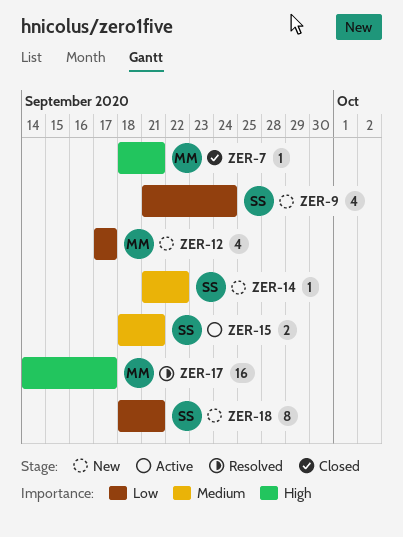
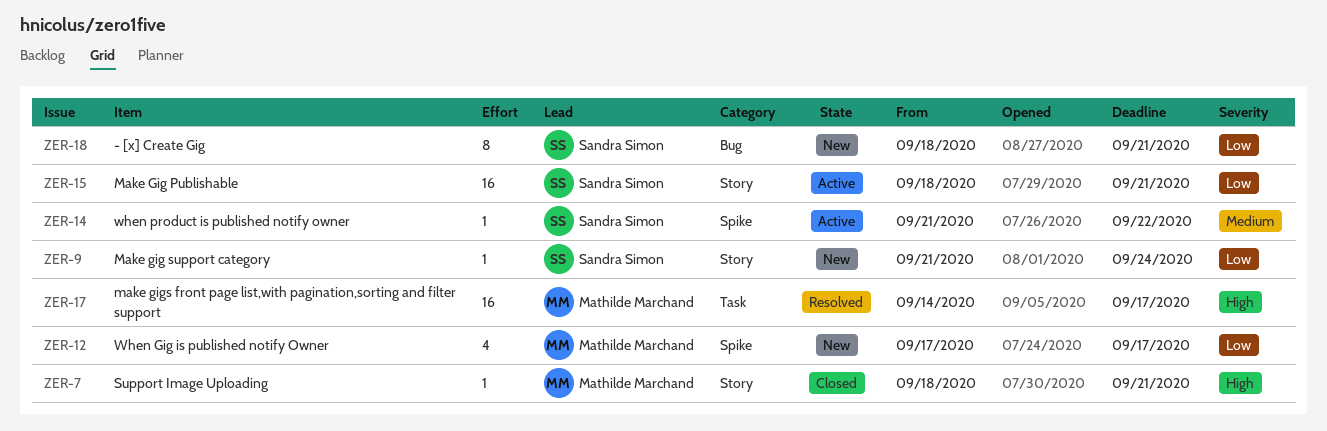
ZER-9, estimate: 4 -> 1
ZER-14, status: New -> Active
ZER-15, priority: Medium -> Low
ZER-15, estimate: 2 -> 16

